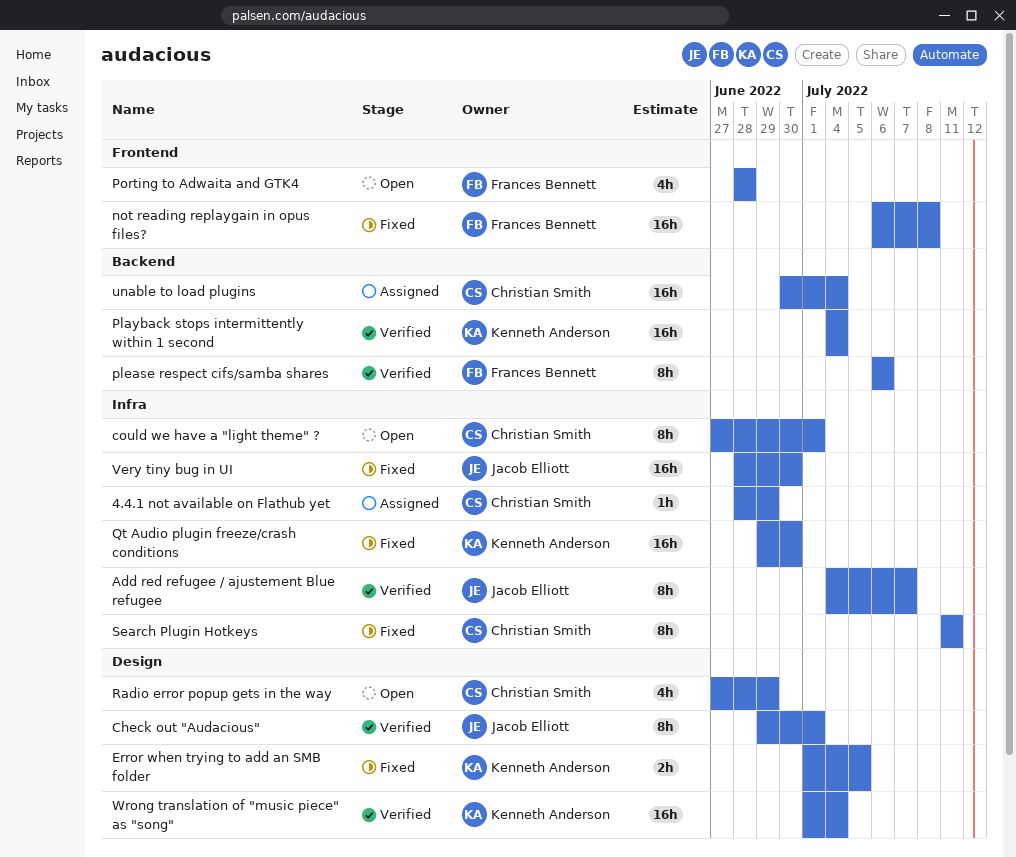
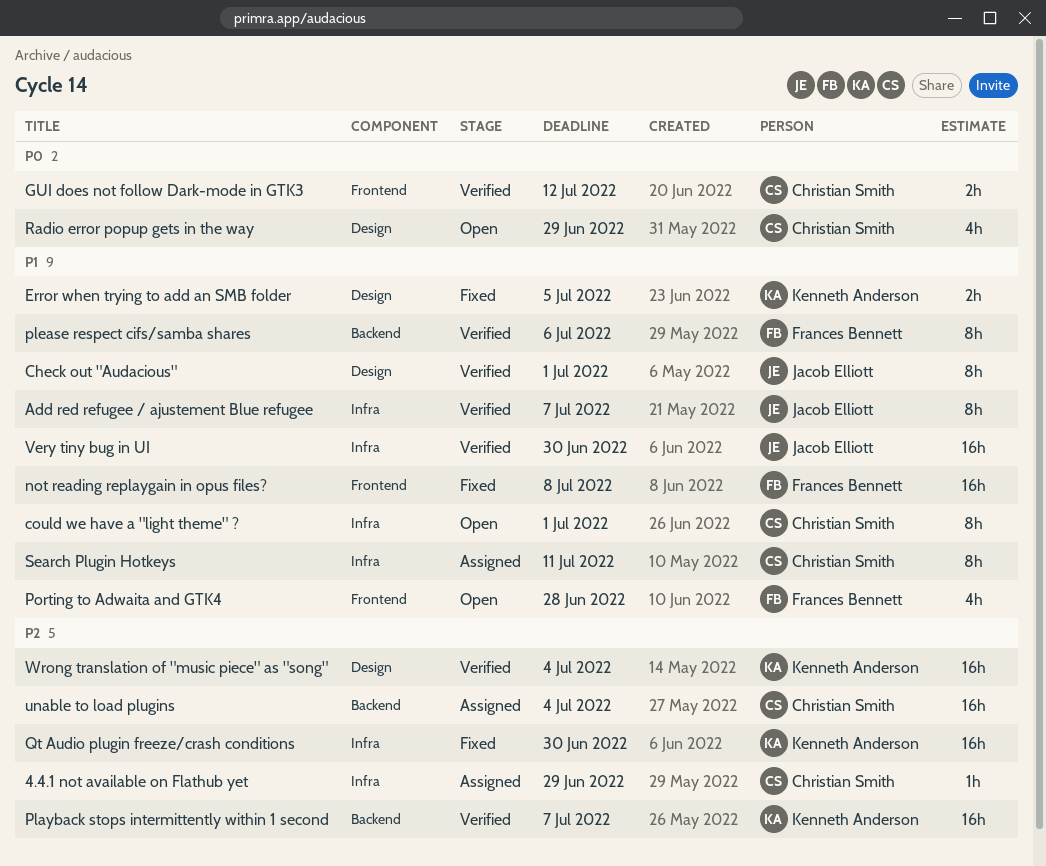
GUI does not follow Dark-mode in GTK3: none -> present
Playback stops intermittently within 1 second, due: Jul 4 -> Jul 7
Search Plugin Hotkeys, status: Fixed -> Assigned
Very tiny bug in UI, status: Fixed -> Verified

